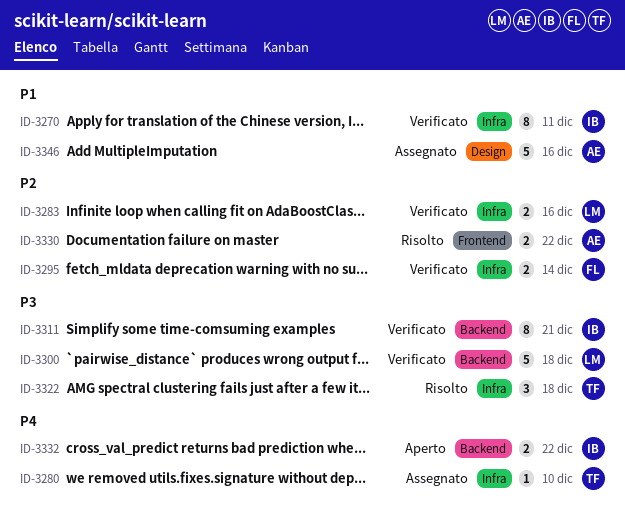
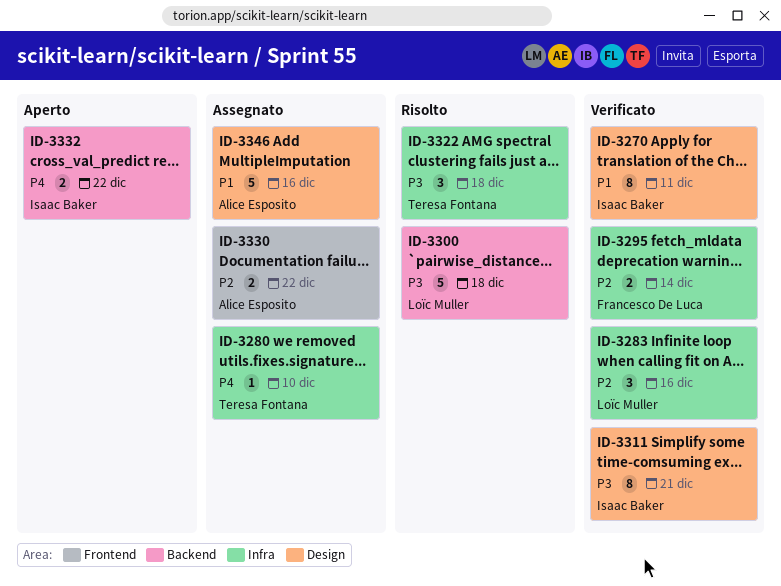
ID-3270, label: Infra -> Design
ID-3283, estimate: 2 -> 3
ID-3300, status: Verificato -> Risolto
ID-3311, label: Backend -> Design
ID-3330, status: Risolto -> Assegnato

